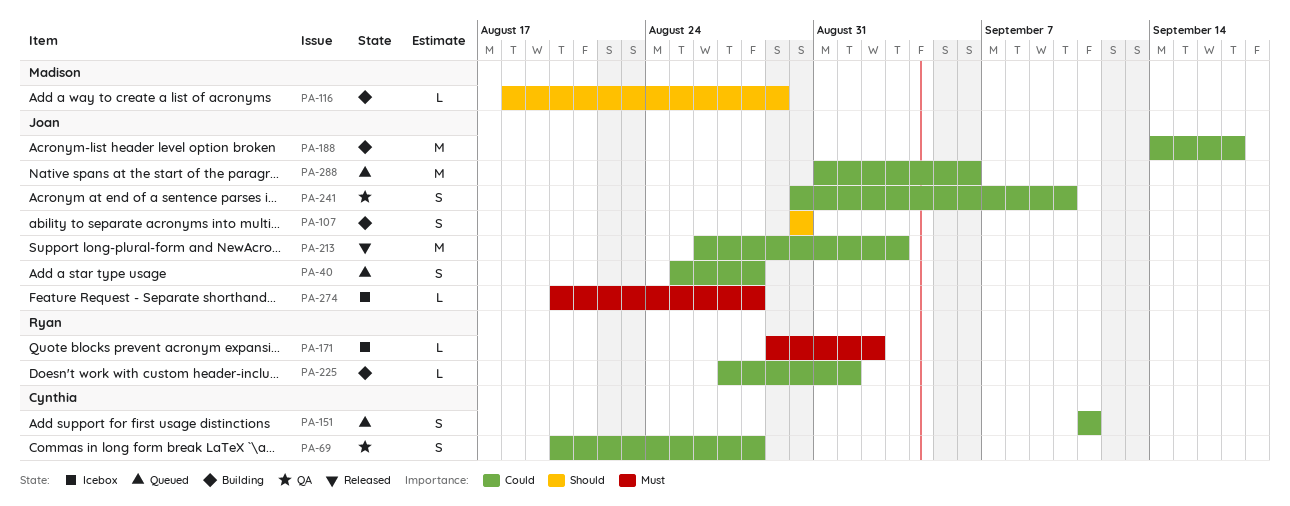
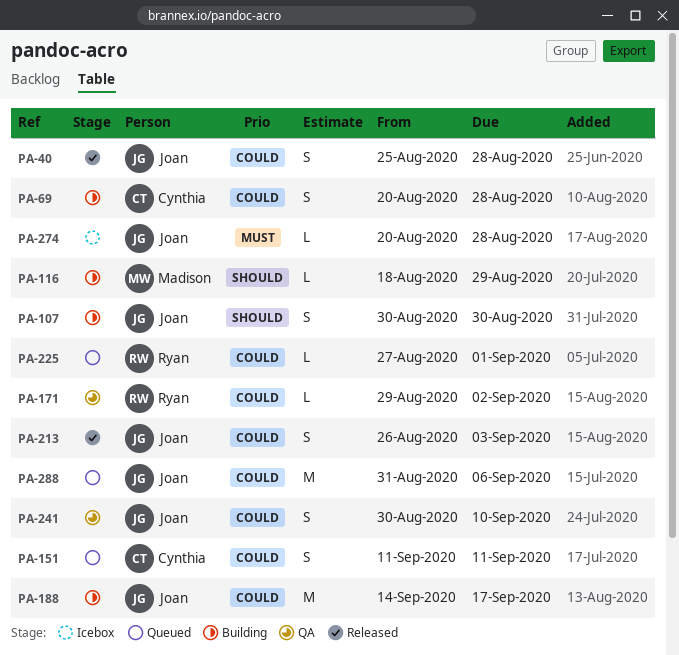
PA-40, status: Queued -> Released
PA-69, status: QA -> Building
PA-171, status: Icebox -> QA
PA-171, priority: Must -> Could
PA-213, estimate: M -> S
PA-225, status: Building -> Queued

